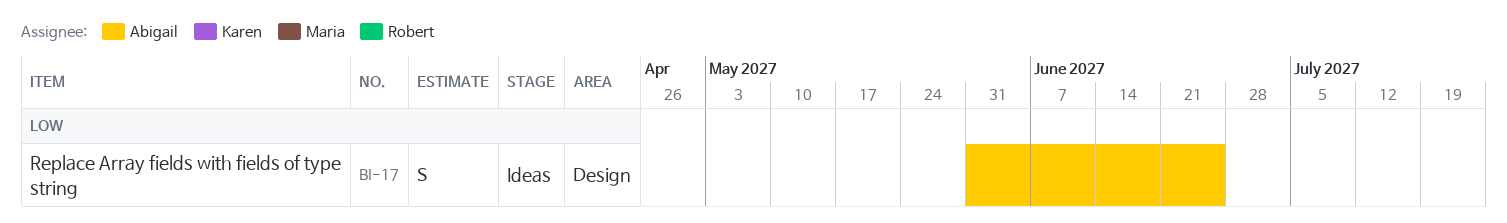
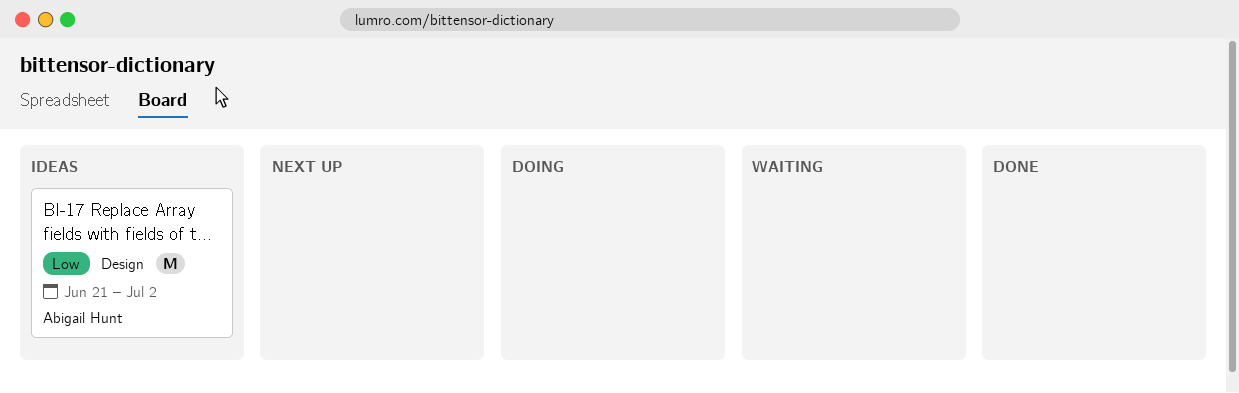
BI-17, estimate: S -> M
BI-17, start: May 31 -> Jun 21
BI-17, due: Jun 25 -> Jul 2

